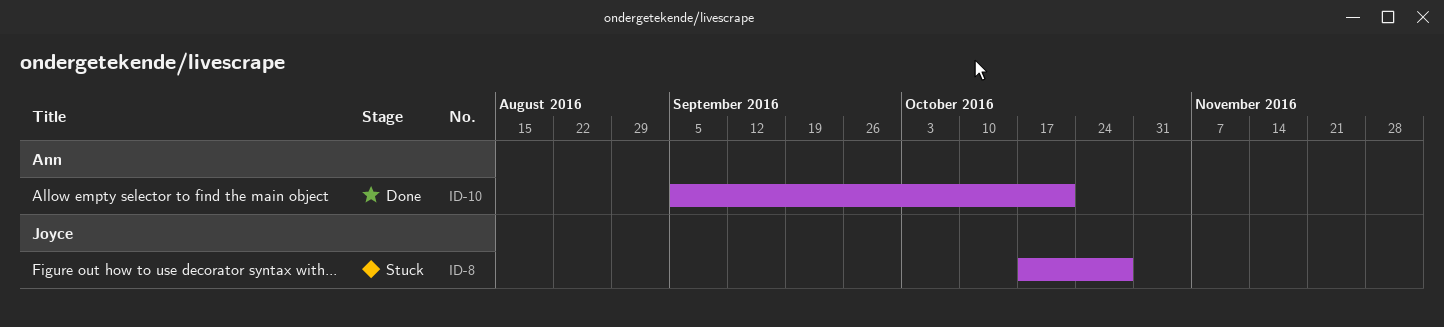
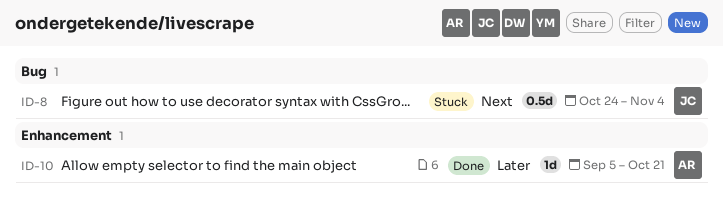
ID-8, start: Oct 17 -> Oct 24
ID-8, due: Oct 28 -> Nov 4

